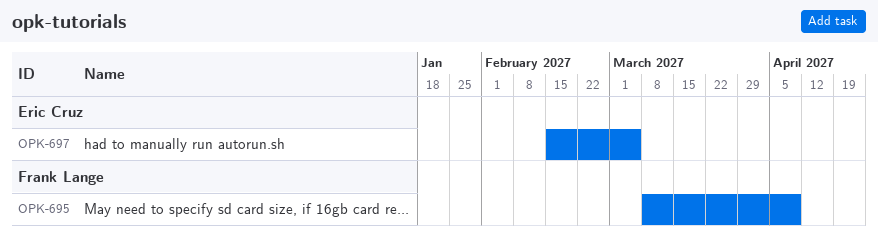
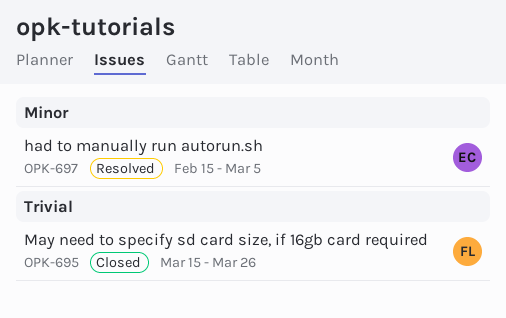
OPK-695, start: Mar 8 -> Mar 15
OPK-695, due: Apr 9 -> Mar 26

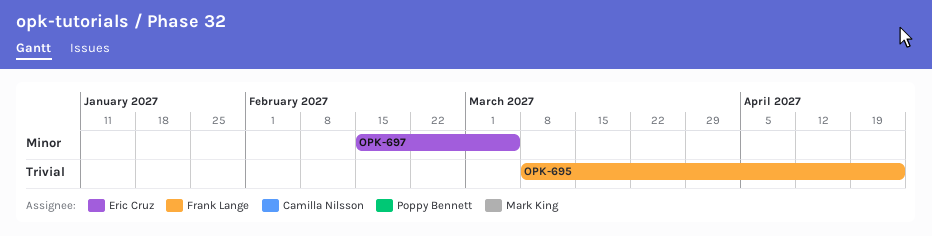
OPK-695, start: Mar 15 -> Mar 8
OPK-695, due: Mar 26 -> Apr 23

